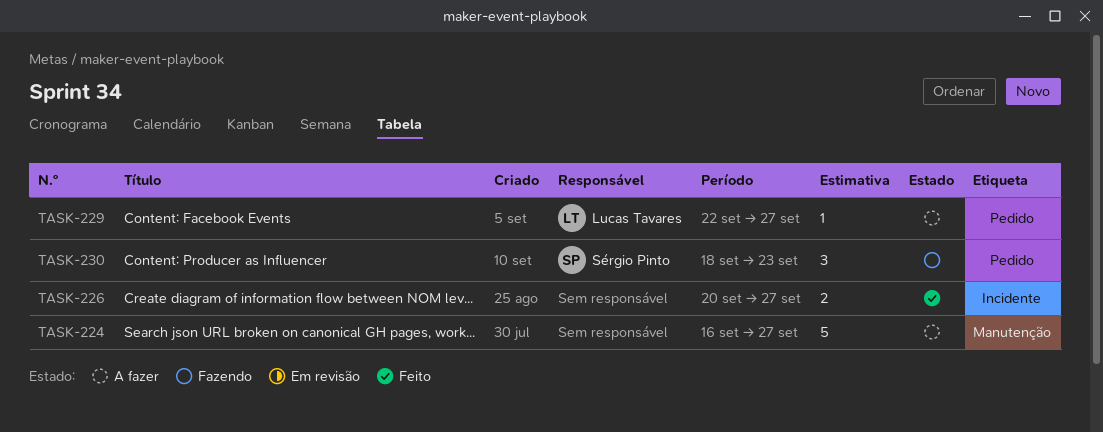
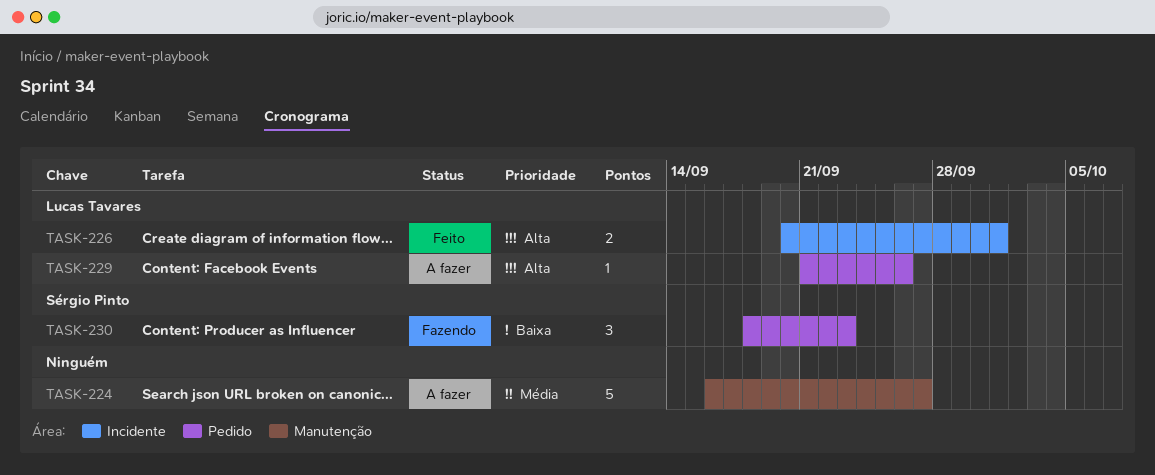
TASK-226, owner: none -> Lucas Tavares
TASK-226, due: Sep 27 -> Oct 1
TASK-229, start: Sep 22 -> Sep 21
TASK-229, due: Sep 27 -> Sep 26

